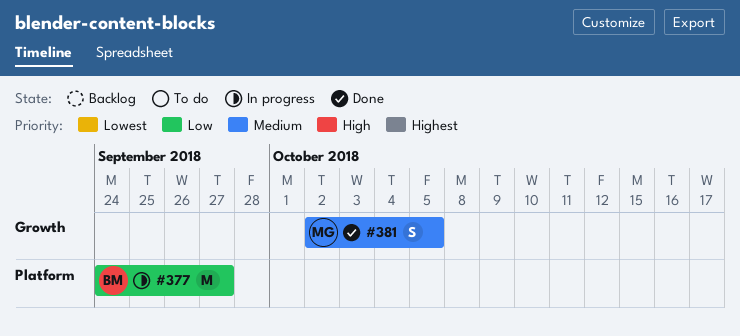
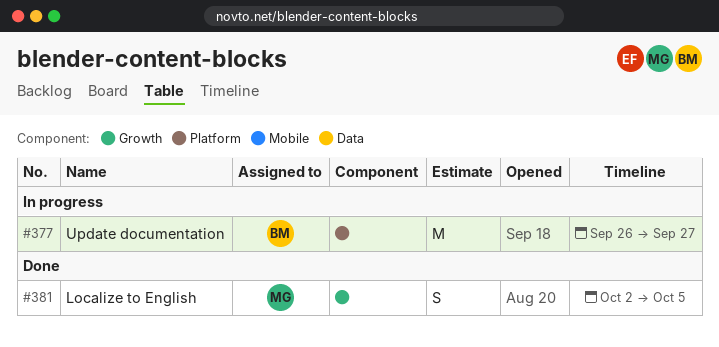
#377, start: Sep 24 -> Sep 26

